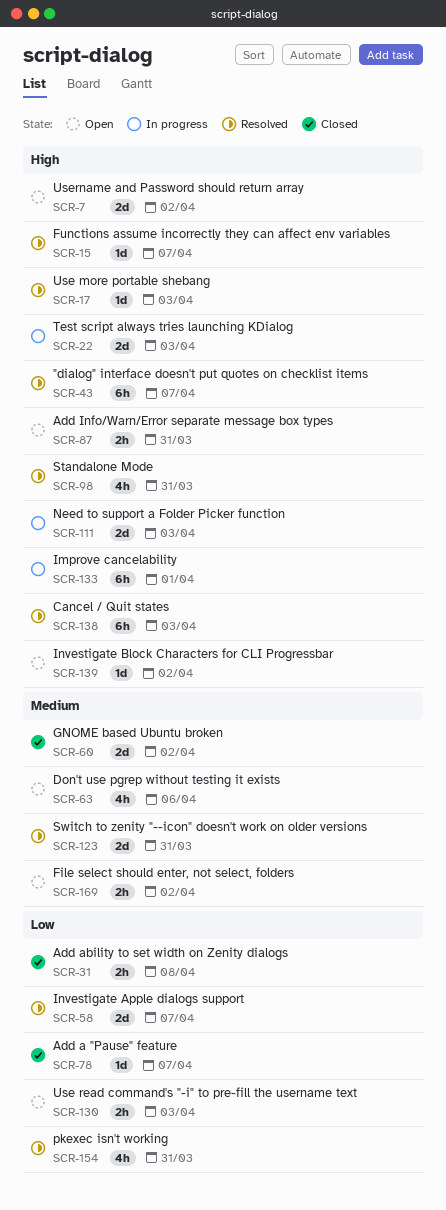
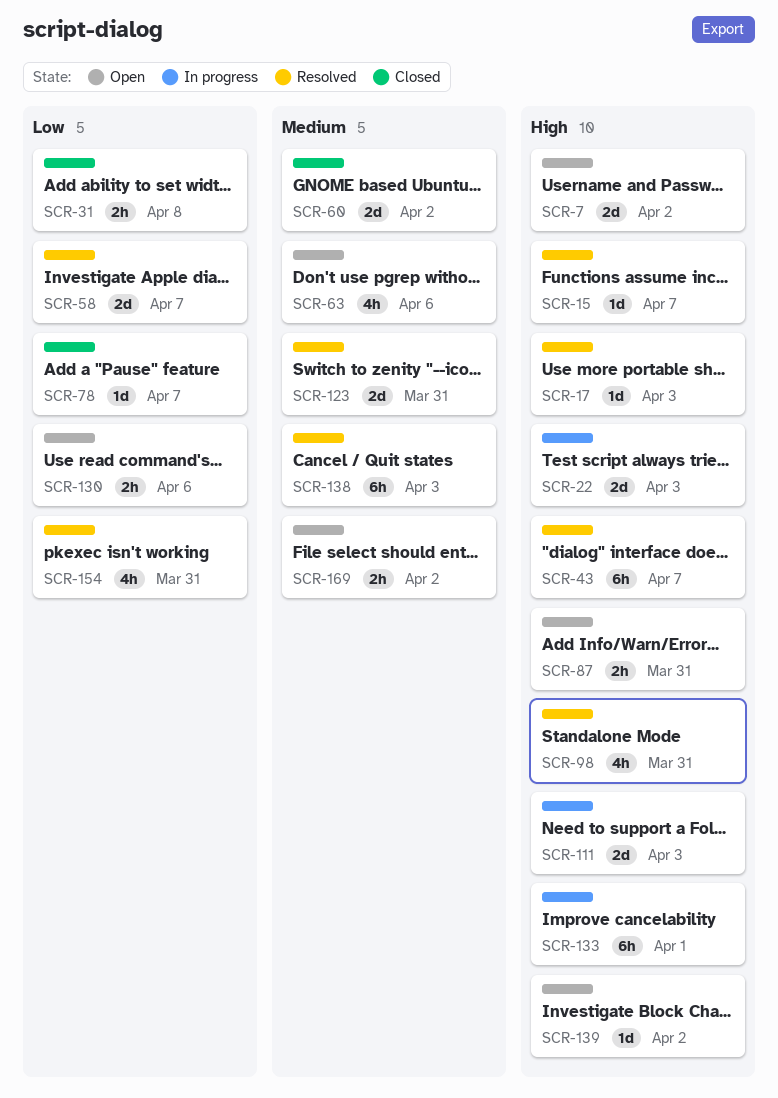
SCR-130, due: Apr 3 -> Apr 6
SCR-138, priority: High -> Medium

